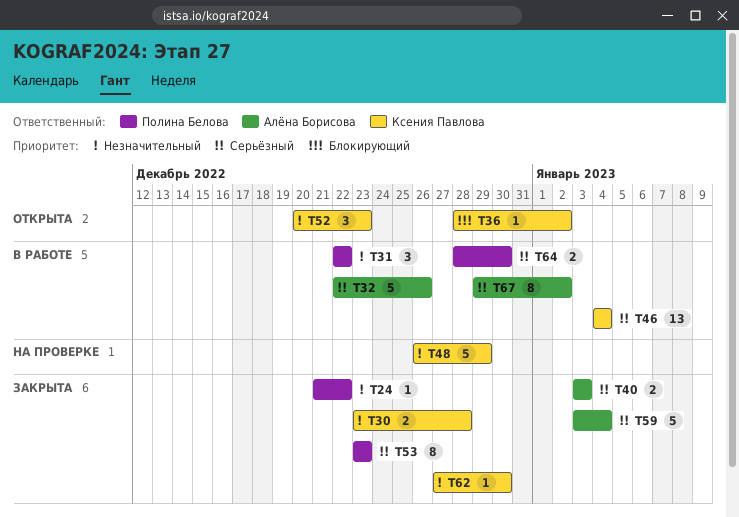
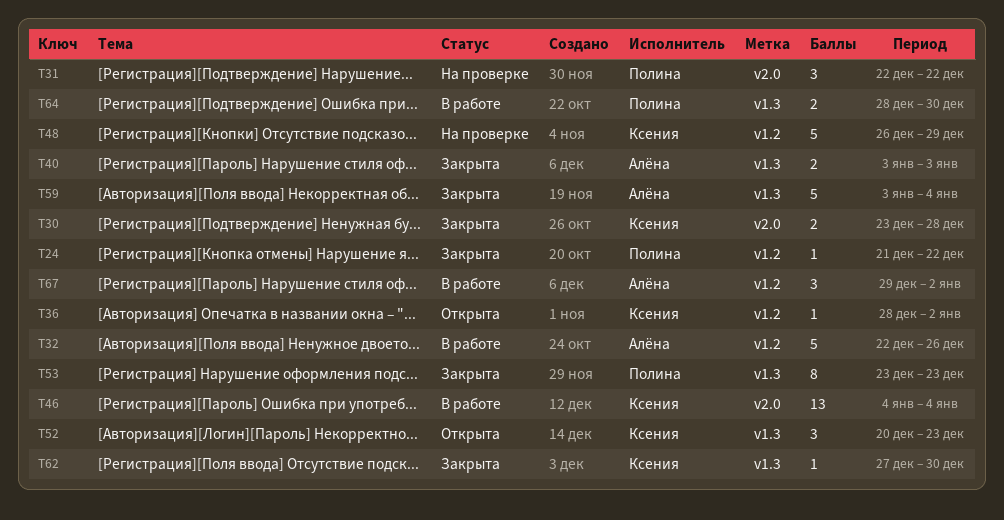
T31, status: В работе -> На проверке
T67, estimate: 8 -> 3

